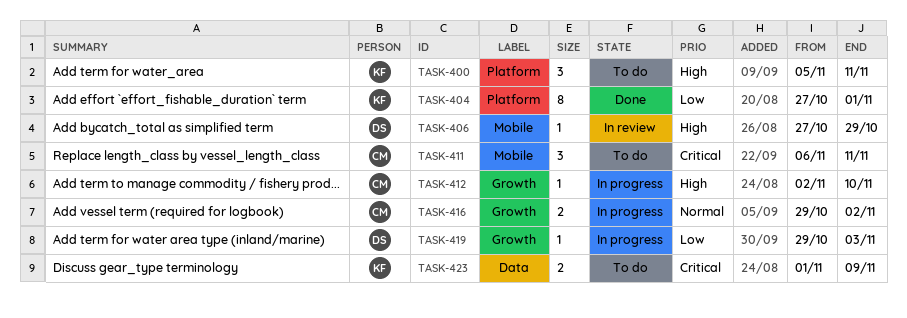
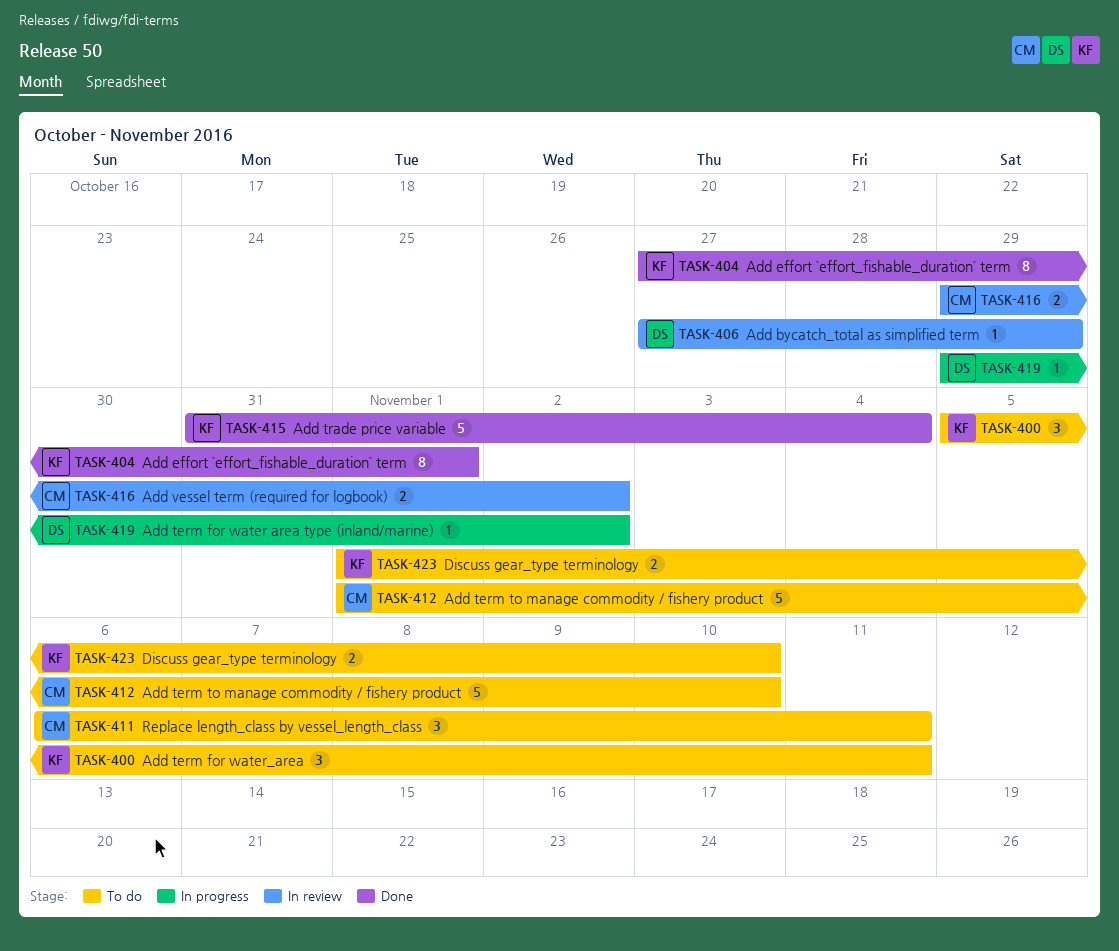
TASK-412, status: In progress -> To do
TASK-412, estimate: 1 -> 5
TASK-412, start: Nov 2 -> Nov 1
TASK-415: none -> present
TASK-416, status: In progress -> In review
TASK-419, due: Nov 3 -> Nov 2
TASK-423, due: Nov 9 -> Nov 10

